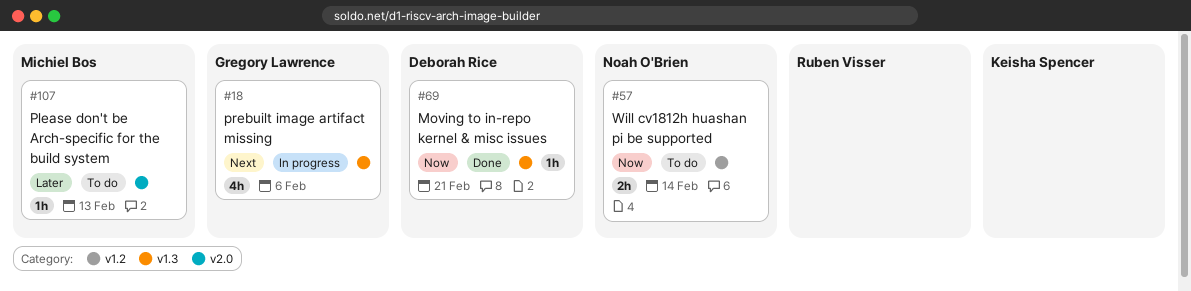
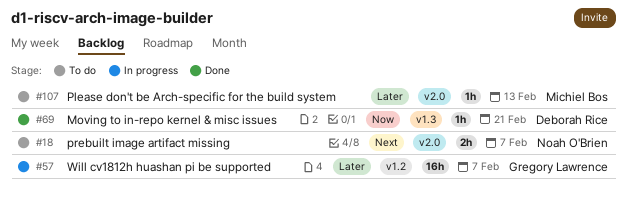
#18, status: In progress -> To do
#18, owner: Gregory Lawrence -> Noah O'Brien
#18, label: v1.3 -> v2.0
#18, estimate: 4h -> 2h
#18, due: Feb 6 -> Feb 7
#57, status: To do -> In progress
#57, owner: Noah O'Brien -> Gregory Lawrence
#57, priority: Now -> Later
#57, estimate: 2h -> 16h
#57, due: Feb 14 -> Feb 7

